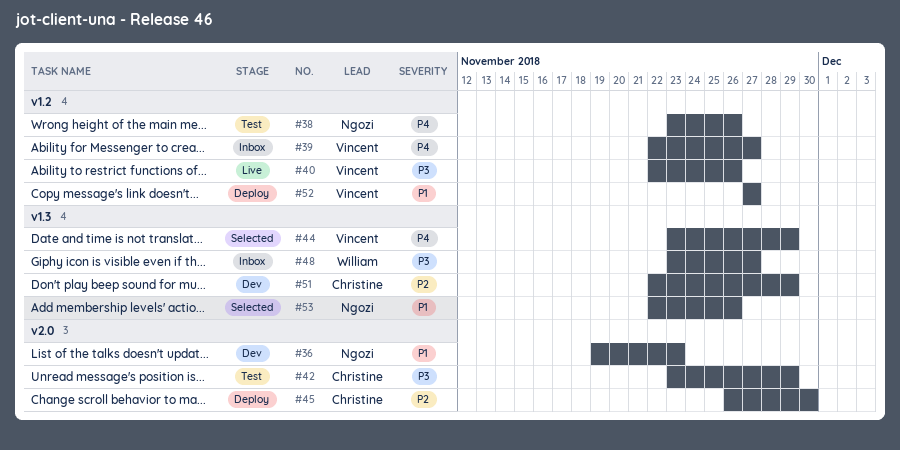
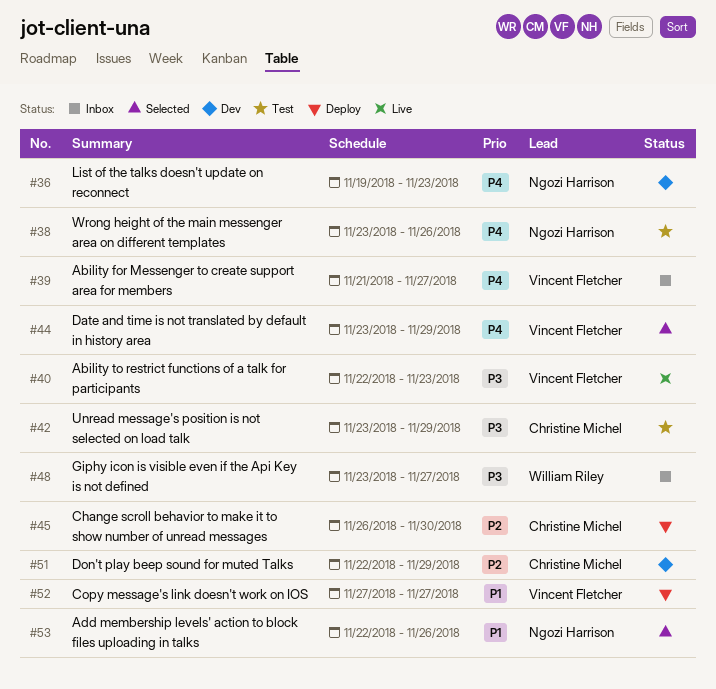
#36, priority: P1 -> P4
#39, start: Nov 22 -> Nov 21
#40, due: Nov 26 -> Nov 23

